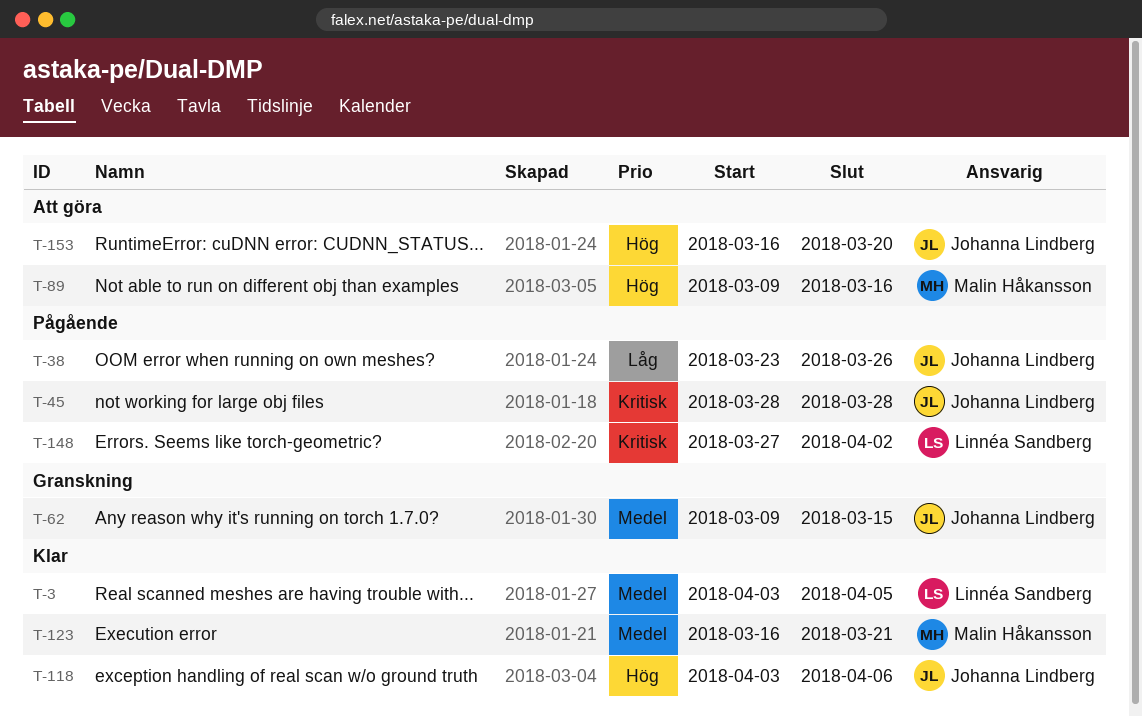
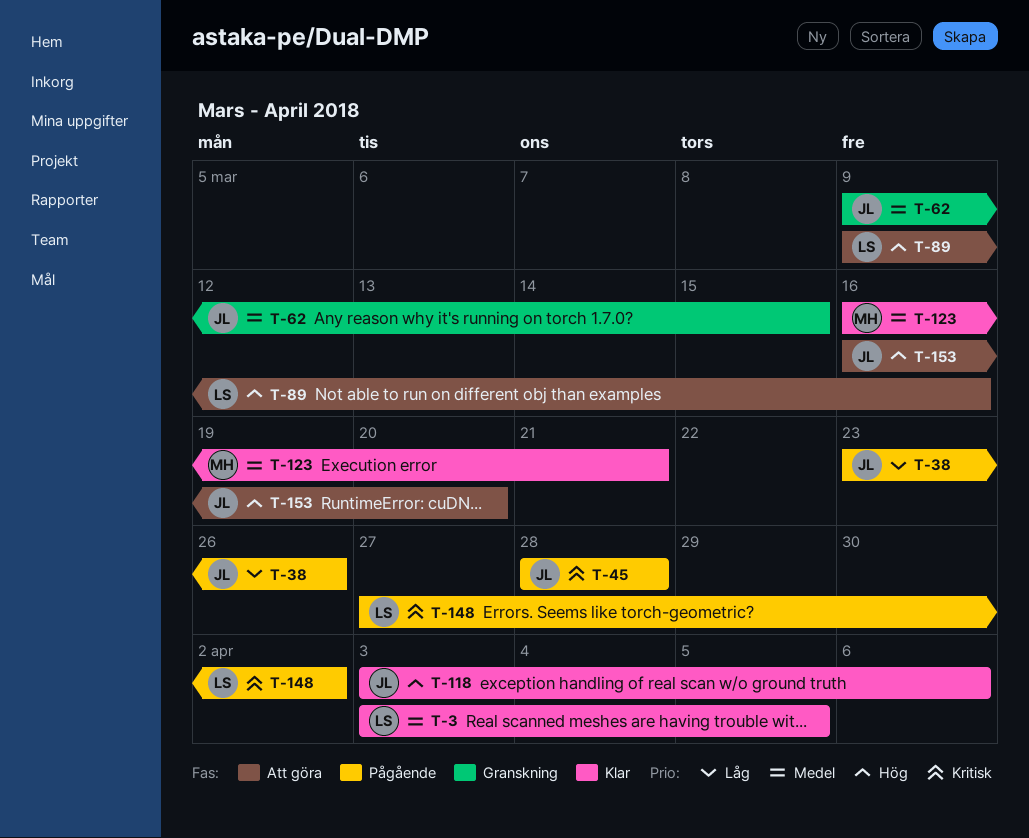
T-89, owner: Malin Håkansson -> Linnéa Sandberg

